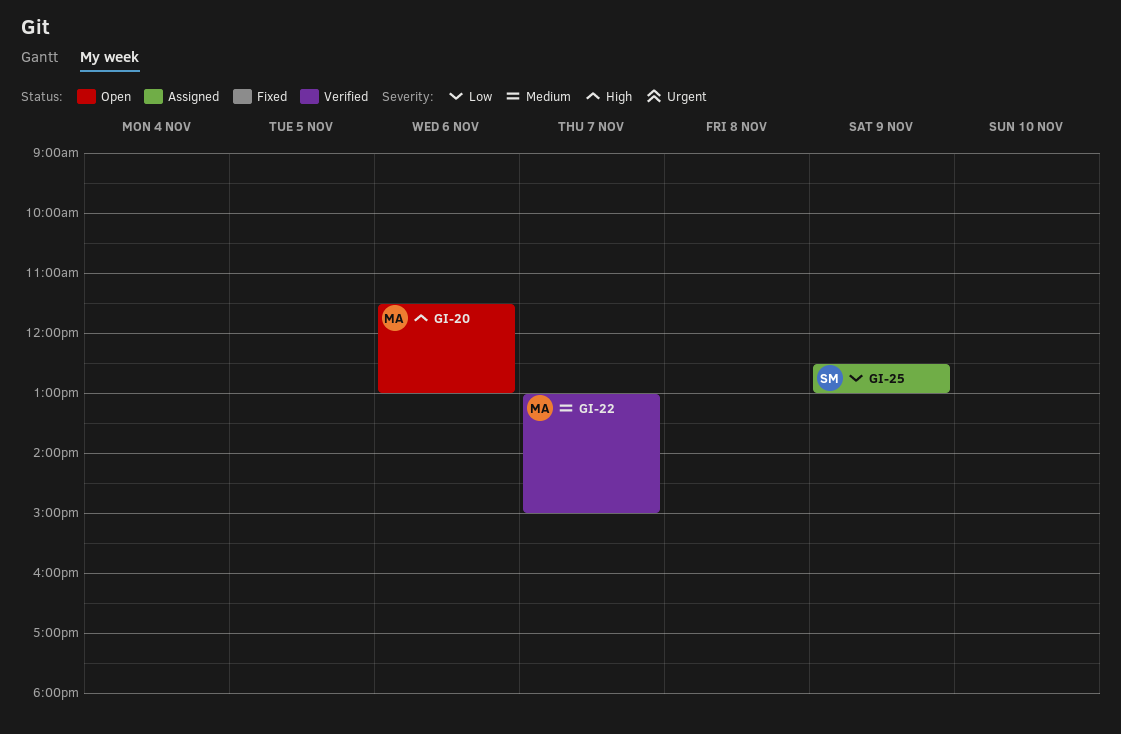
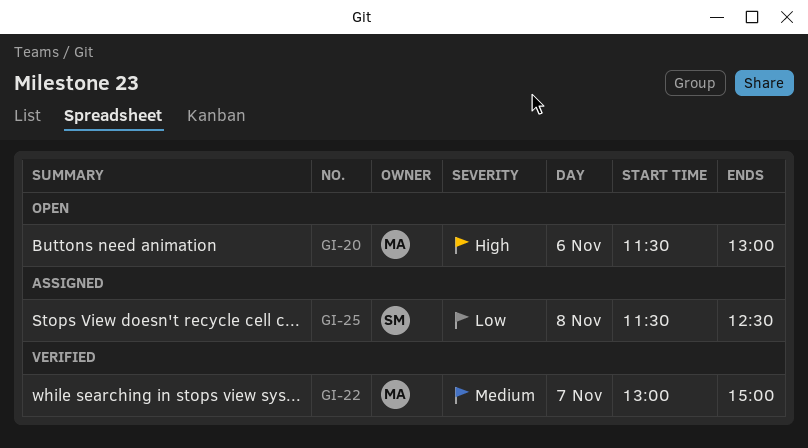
GI-25, day: Nov 9 -> Nov 8
GI-25, begins: 12:30 -> 11:30
GI-25, ends: 13:00 -> 12:30

